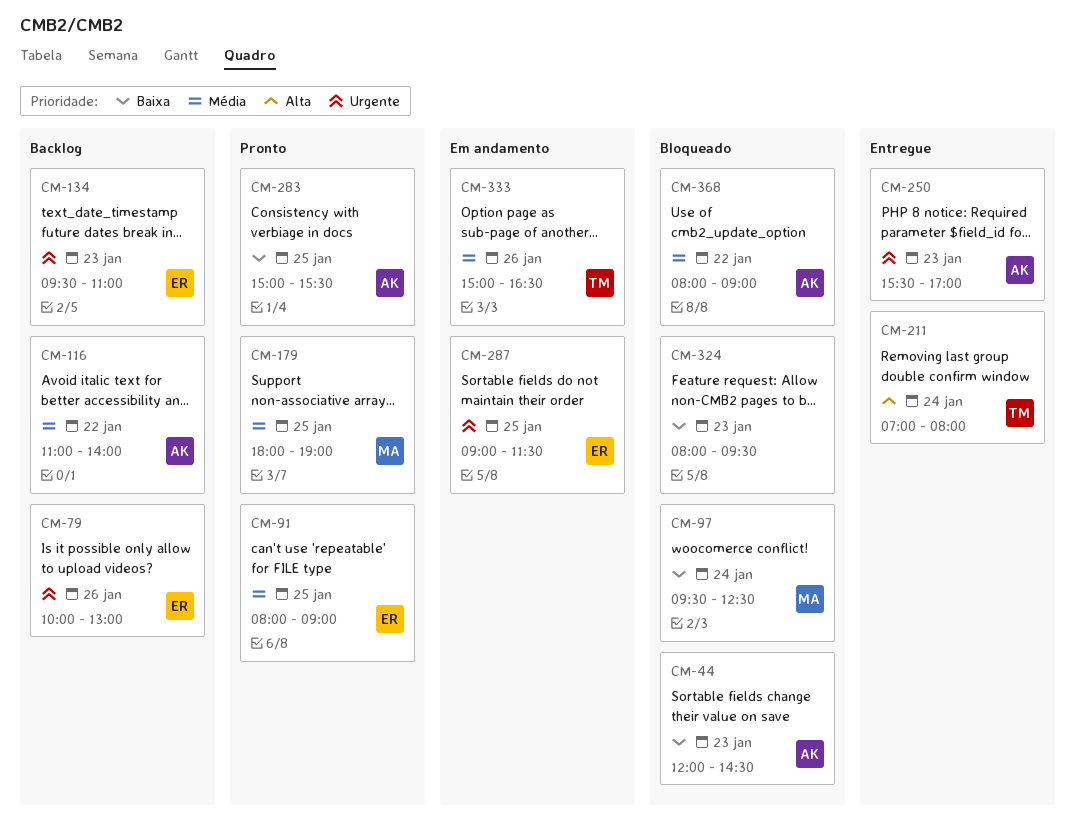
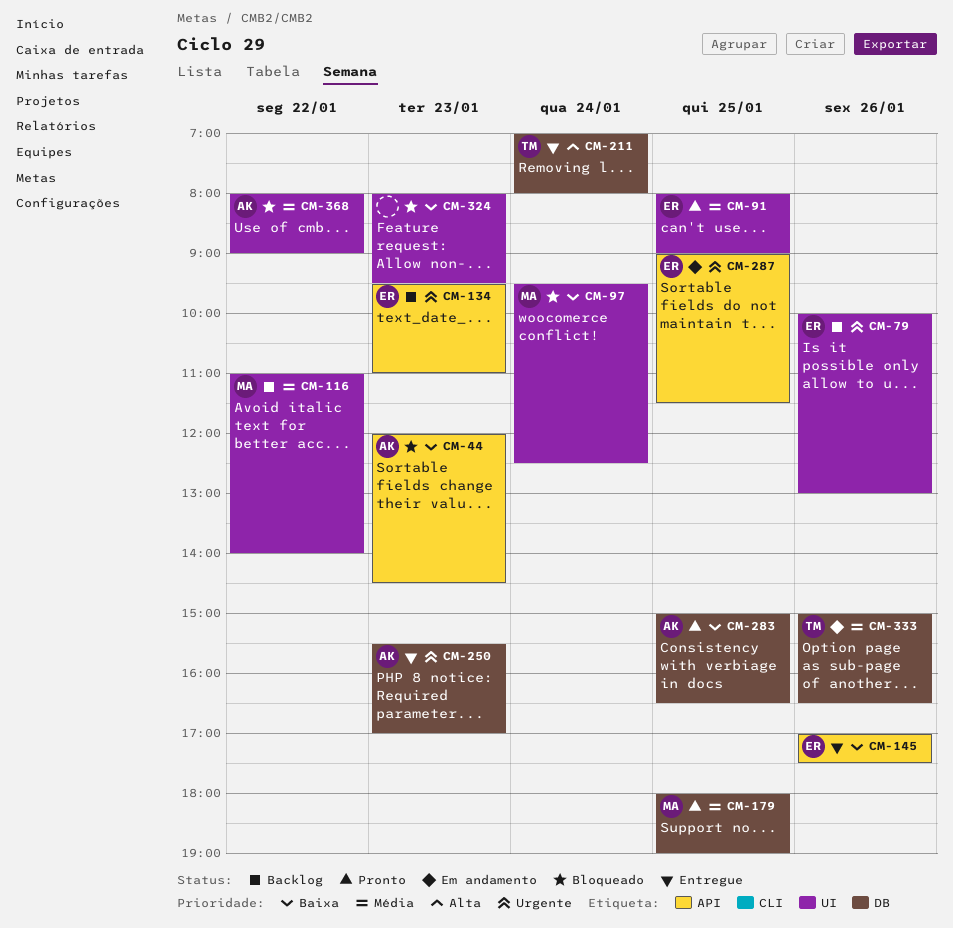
CM-116, owner: AK -> MA
CM-145: none -> present
CM-283, ends: 15:30 -> 16:30

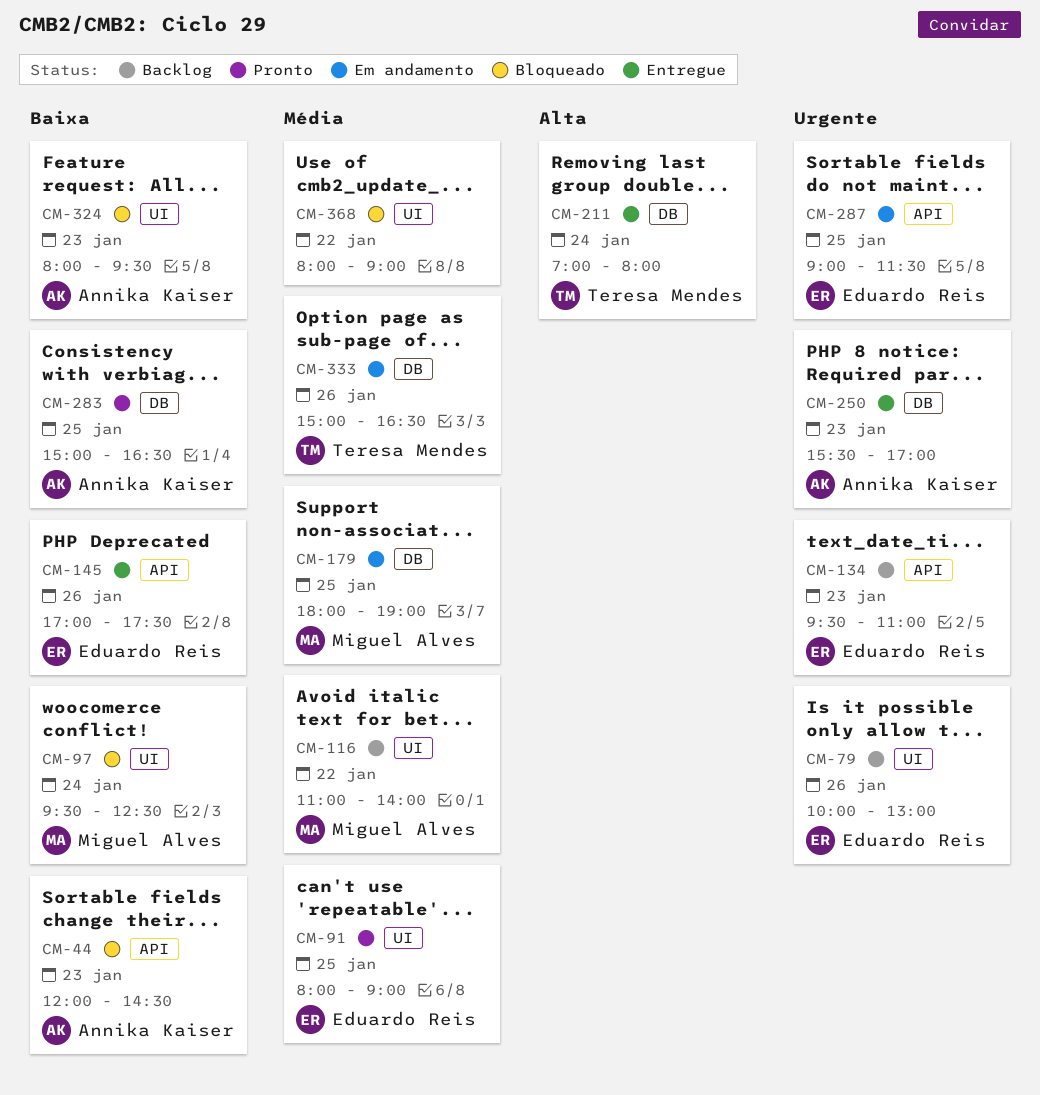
CM-179, status: Pronto -> Em andamento
CM-324, owner: none -> Annika Kaiser
CM-368, owner: Annika Kaiser -> none

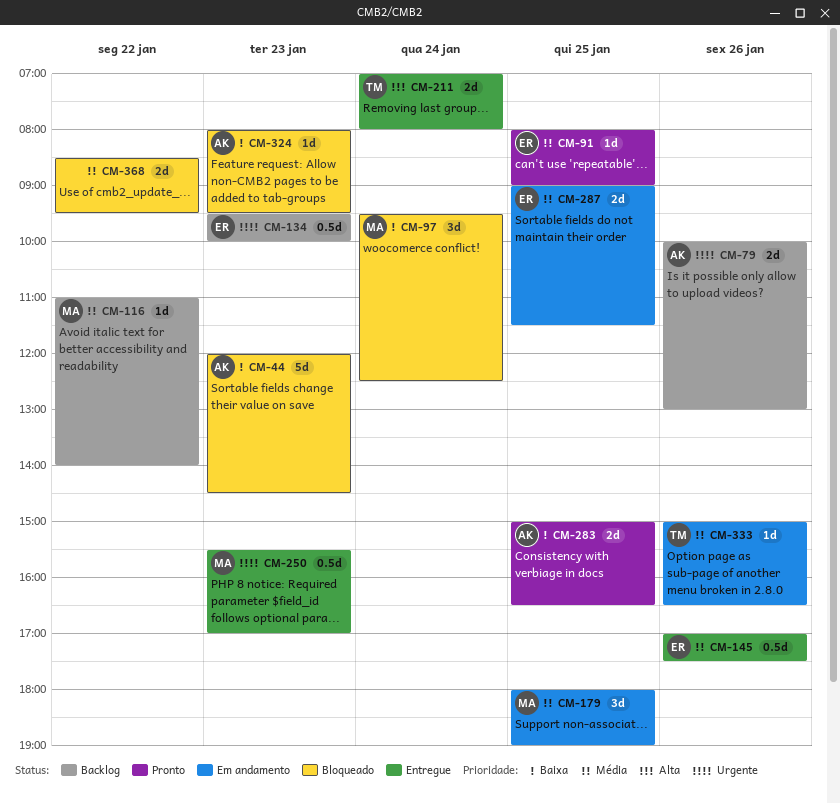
CM-79, owner: Eduardo Reis -> Annika Kaiser
CM-134, ends: 11:00 -> 10:00
CM-145, priority: Baixa -> Média
CM-250, owner: Annika Kaiser -> Miguel Alves
CM-287, priority: Urgente -> Média
CM-368, begins: 08:00 -> 08:30
CM-368, ends: 09:00 -> 09:30

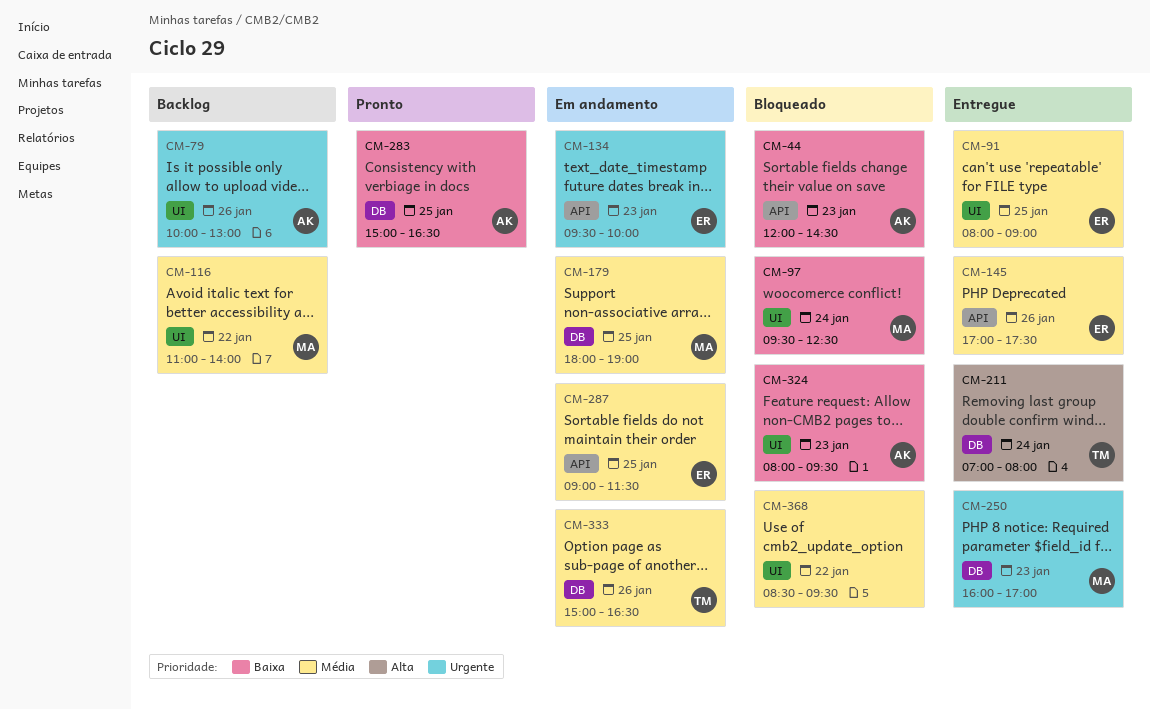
CM-91, status: Pronto -> Entregue
CM-134, status: Backlog -> Em andamento
CM-250, begins: 15:30 -> 16:00

